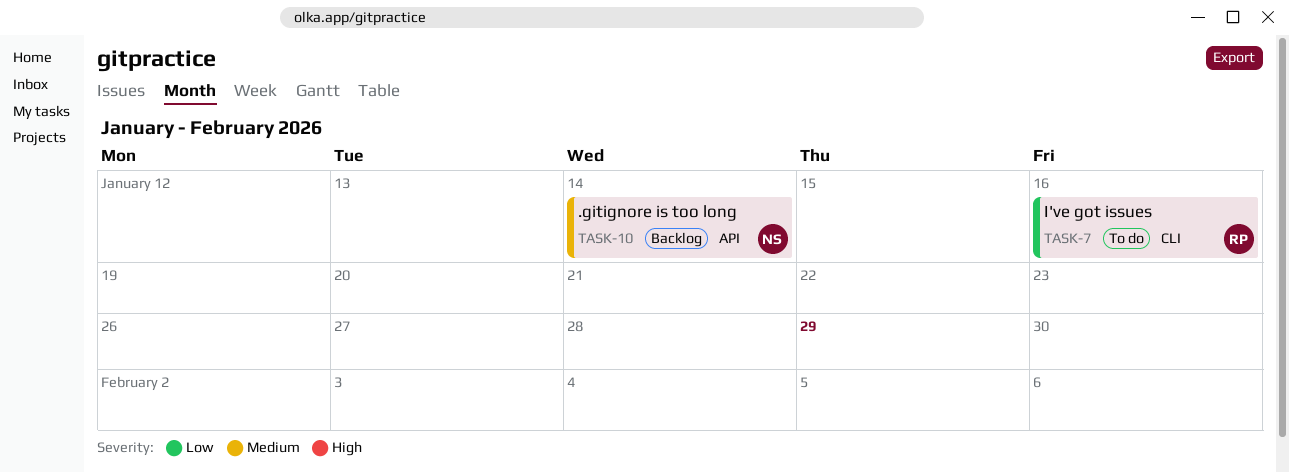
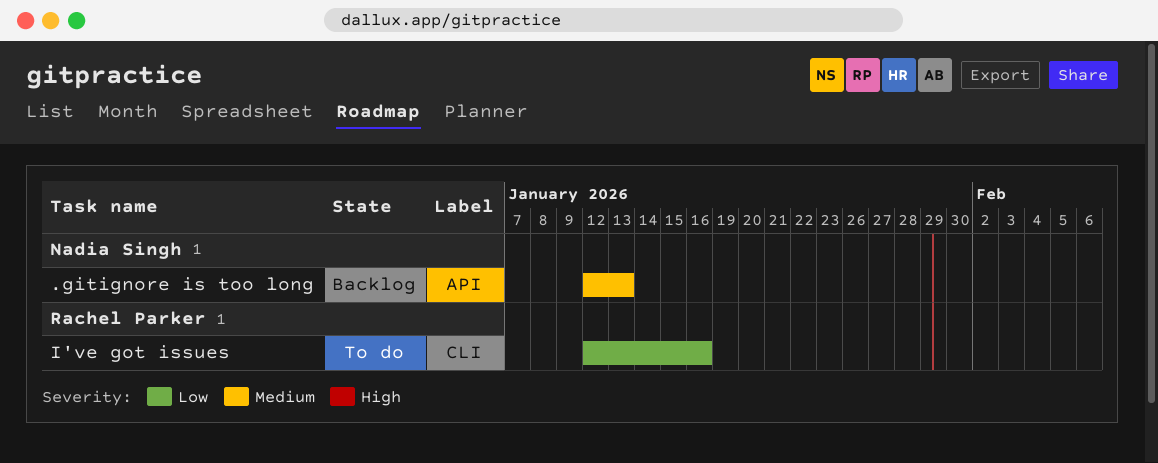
.gitignore is too long, due: Jan 14 -> Jan 13

